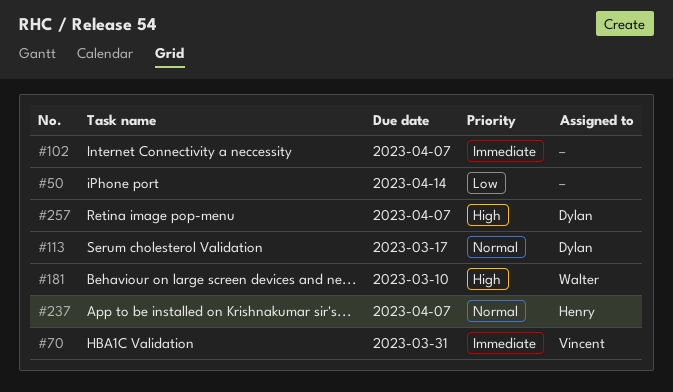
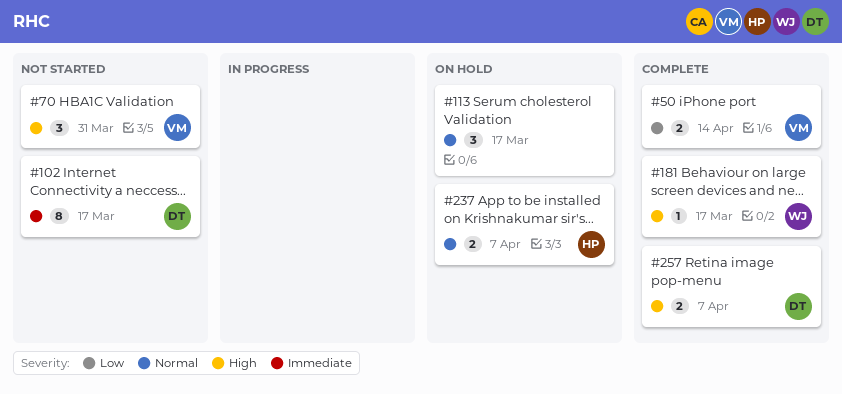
#50, owner: none -> Vincent
#70, priority: Immediate -> High
#102, owner: none -> Dylan
#102, due: Apr 7 -> Mar 17
#113, owner: Dylan -> none
#181, due: Mar 10 -> Mar 17

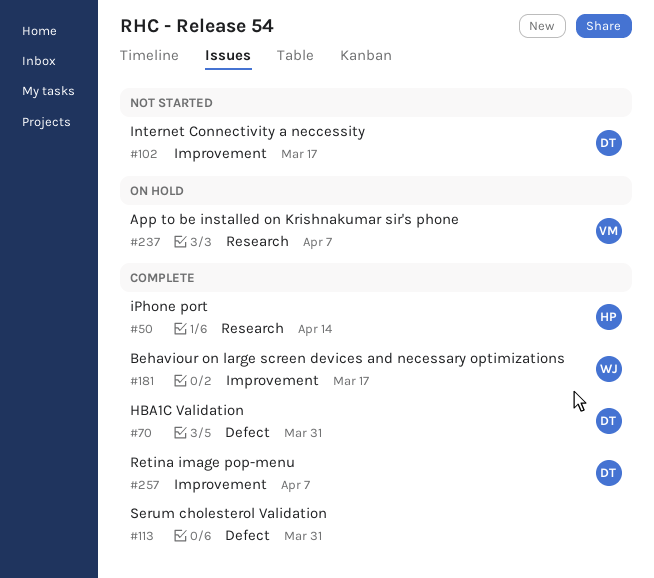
#50, owner: VM -> HP
#70, status: Not started -> Complete
#70, owner: VM -> DT
#113, status: On hold -> Complete
#113, due: Mar 17 -> Mar 31
#237, owner: HP -> VM

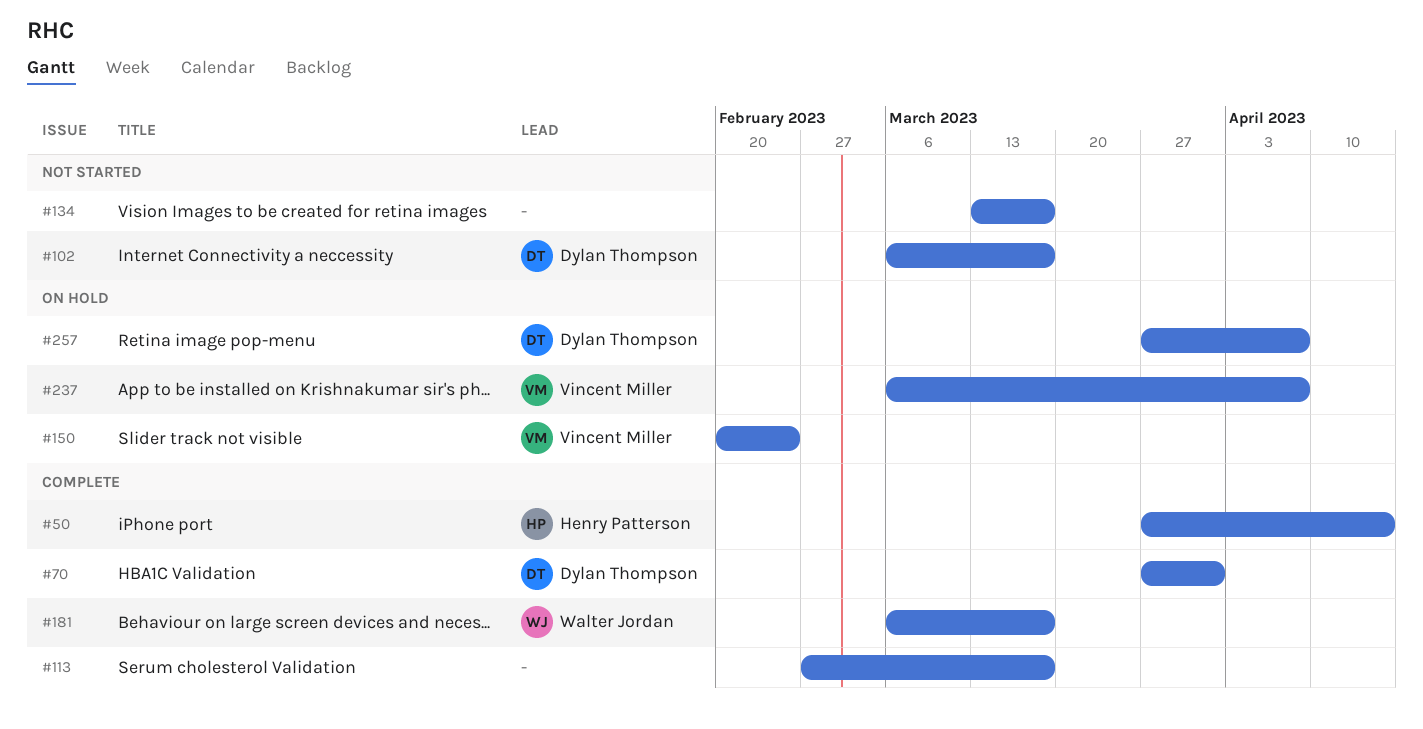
#113, due: Mar 31 -> Mar 17
#134: none -> present
#150: none -> present
#257, status: Complete -> On hold

